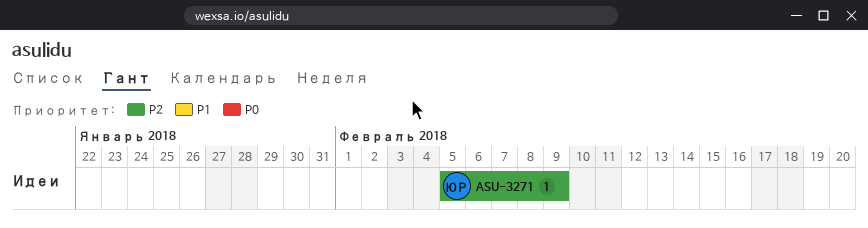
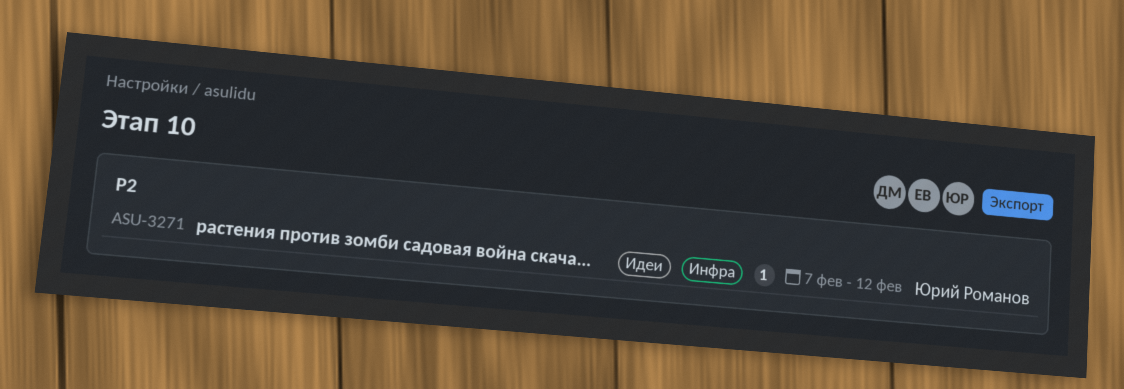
ASU-3271, start: Feb 5 -> Feb 7
ASU-3271, due: Feb 9 -> Feb 12

